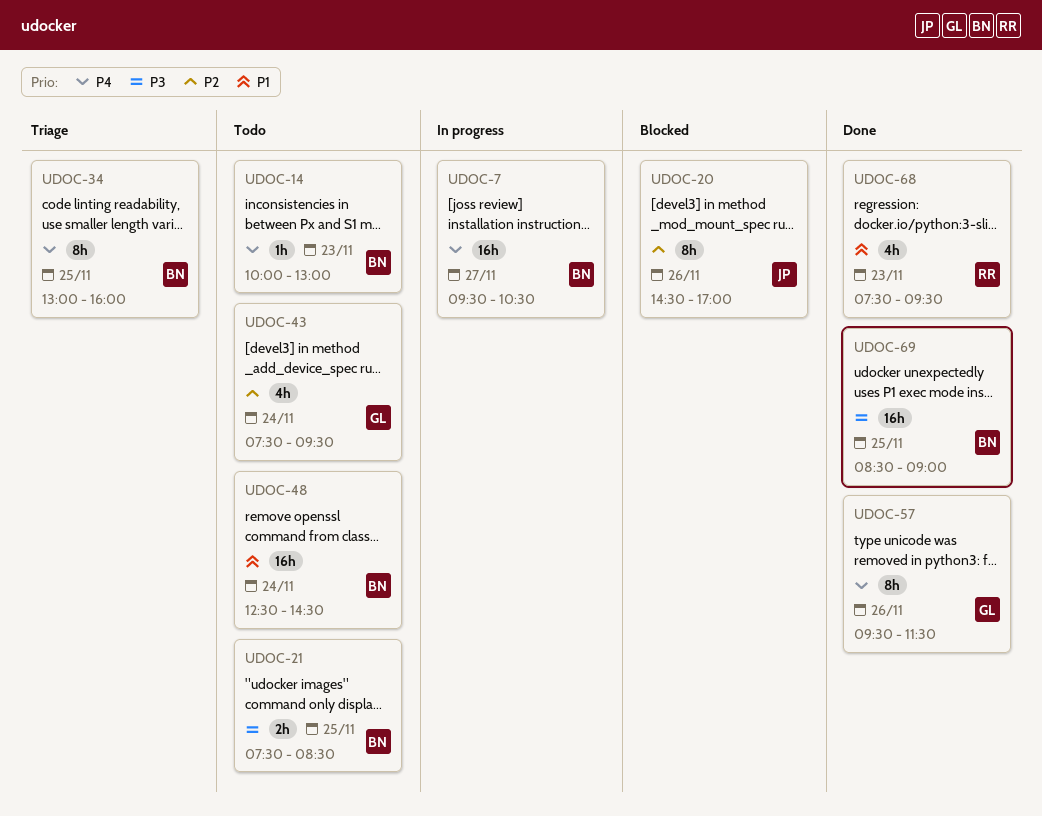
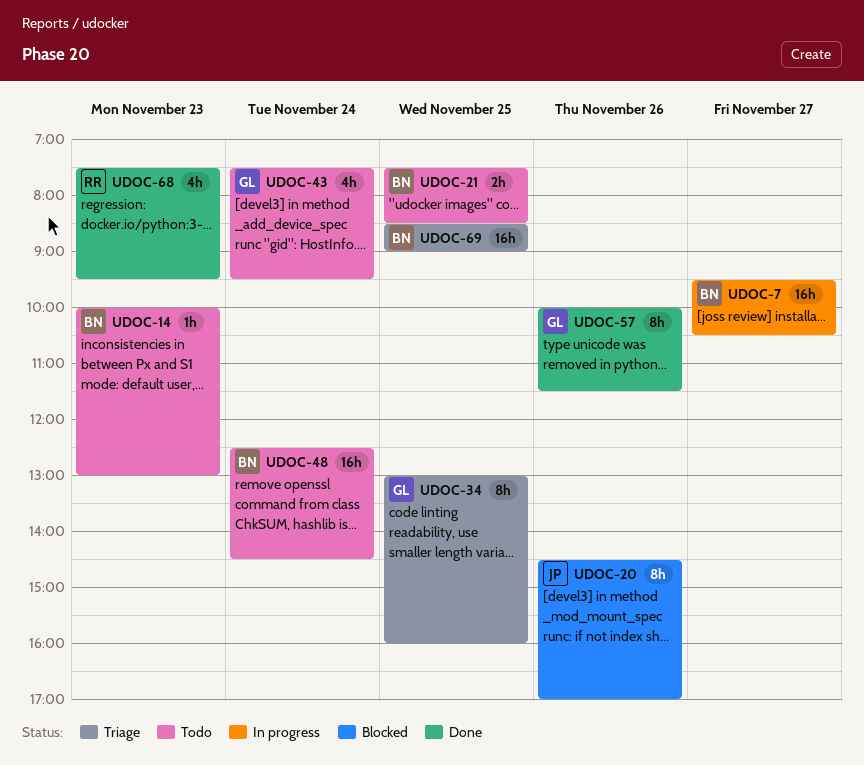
UDOC-34, owner: BN -> GL
UDOC-57, begins: 09:30 -> 10:00
UDOC-69, status: Done -> Triage

